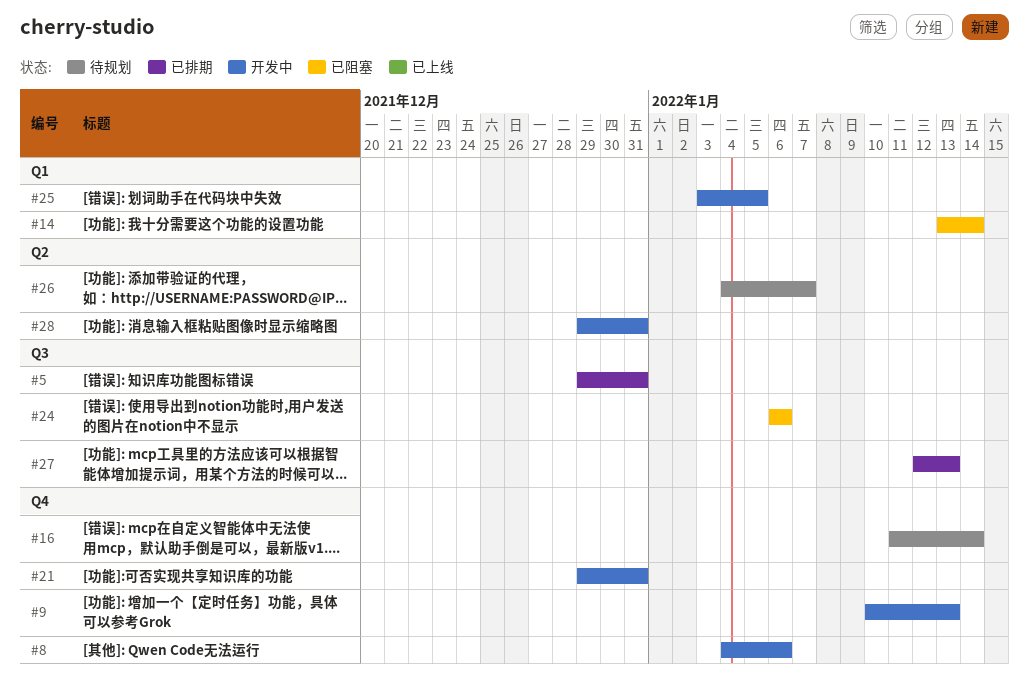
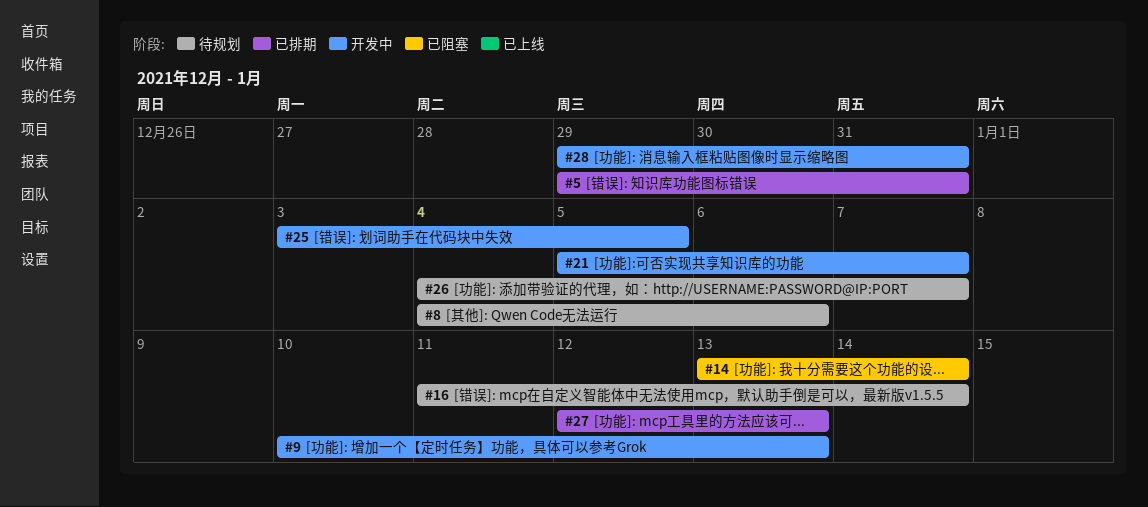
#8, status: 开发中 -> 待规划
#21, start: Dec 29 -> Jan 5
#21, due: Dec 31 -> Jan 7
#24: present -> none

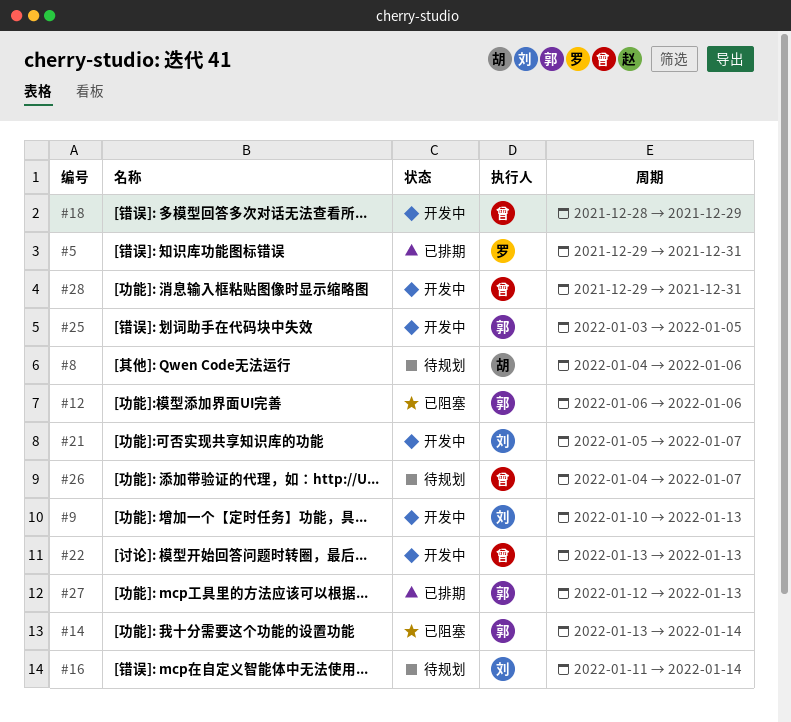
#12: none -> present
#18: none -> present
#22: none -> present

